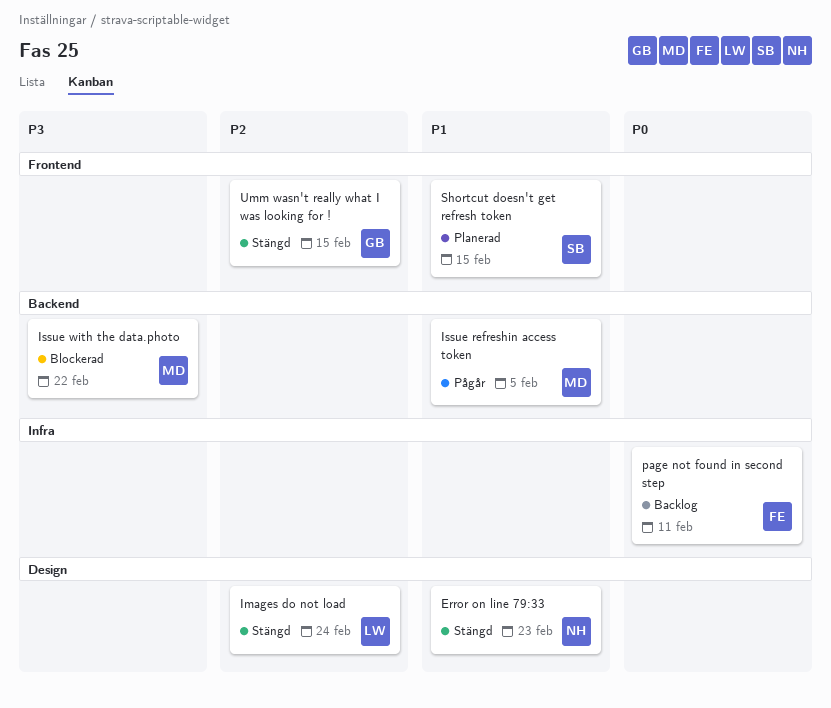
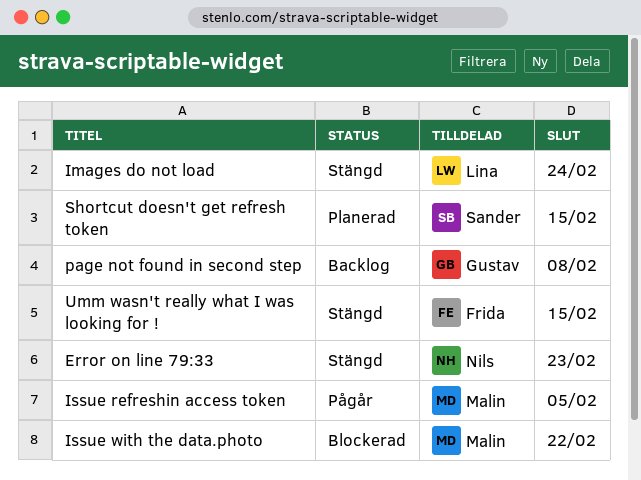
page not found in second step, owner: Frida -> Gustav
page not found in second step, due: Feb 11 -> Feb 8
Umm wasn't really what I was looking for !, owner: Gustav -> Frida

